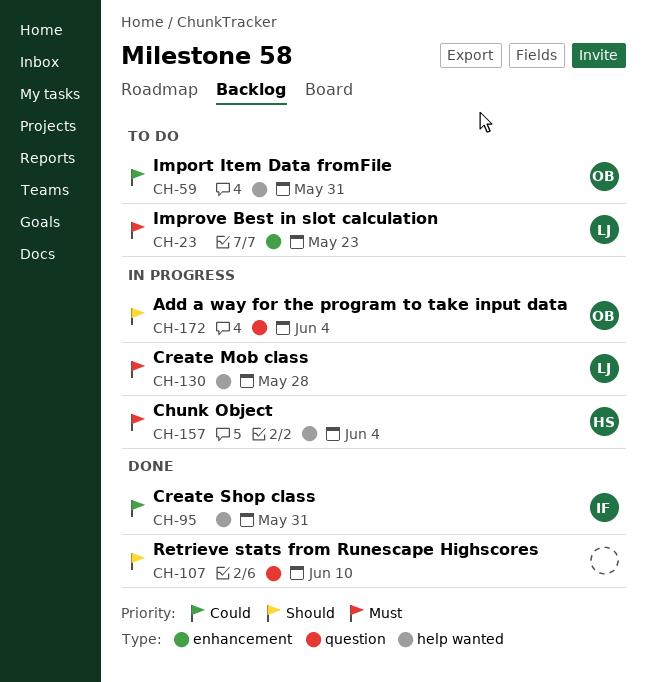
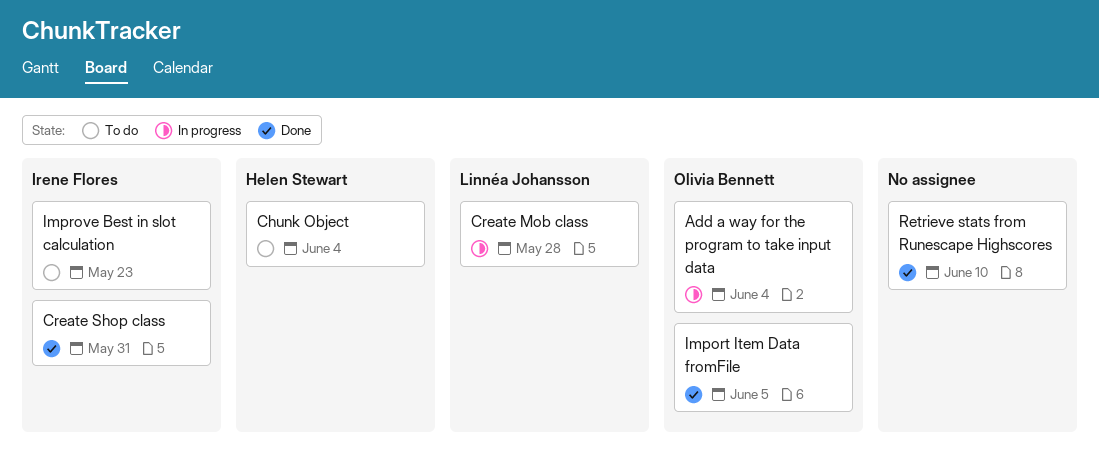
Chunk Object, status: In progress -> To do
Import Item Data fromFile, status: To do -> Done
Import Item Data fromFile, due: May 31 -> Jun 5
Improve Best in slot calculation, owner: Linnéa Johansson -> Irene Flores

